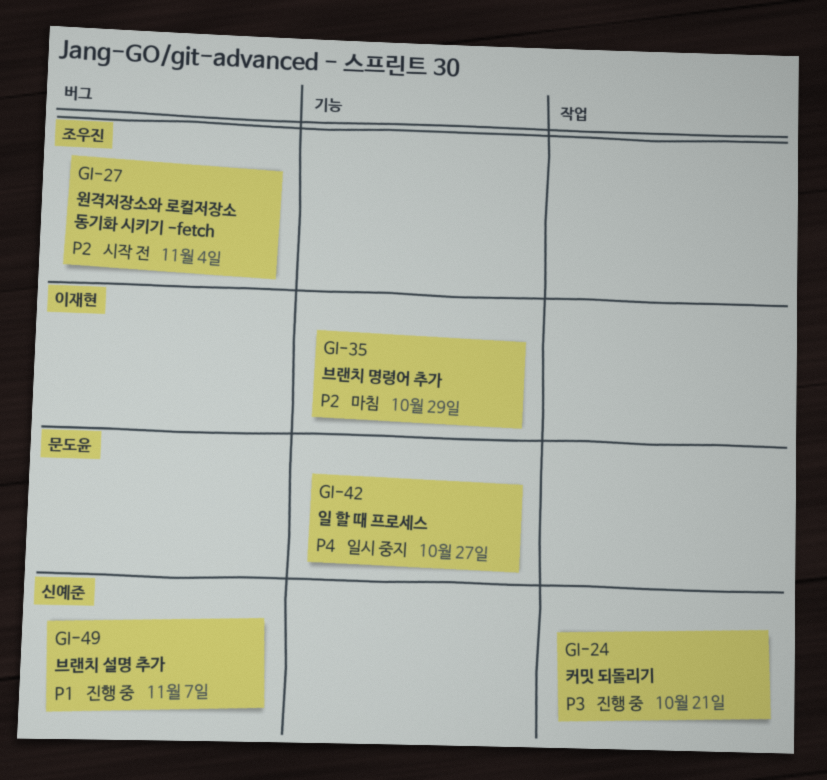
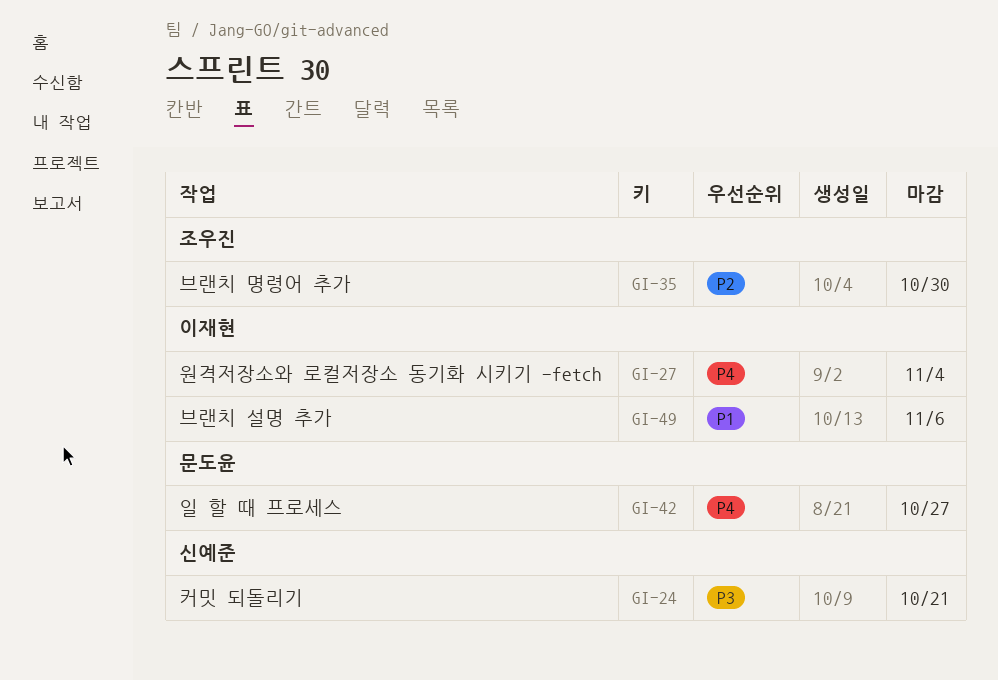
GI-27, owner: 조우진 -> 이재현
GI-27, priority: P2 -> P4
GI-35, owner: 이재현 -> 조우진
GI-35, due: Oct 29 -> Oct 30
GI-49, owner: 신예준 -> 이재현
GI-49, due: Nov 7 -> Nov 6

